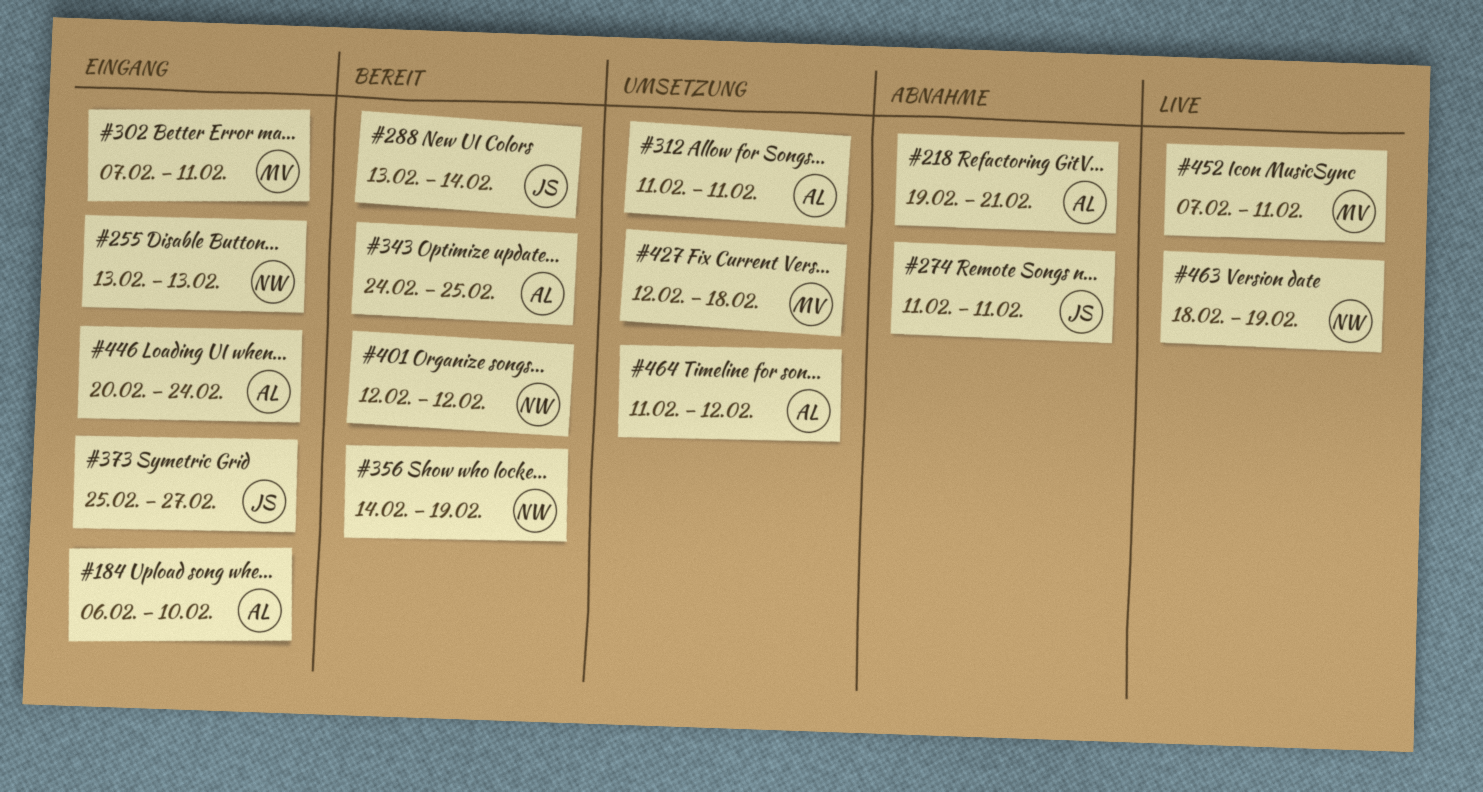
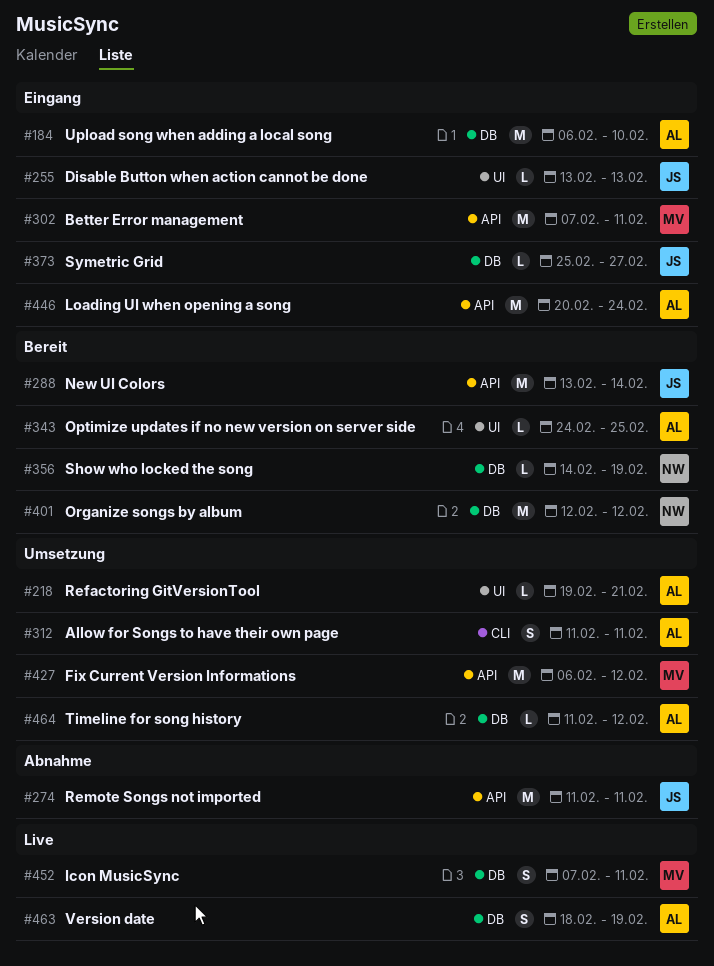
#218, status: Abnahme -> Umsetzung
#255, owner: NW -> JS
#427, start: Feb 12 -> Feb 6
#427, due: Feb 18 -> Feb 12
#463, owner: NW -> AL

